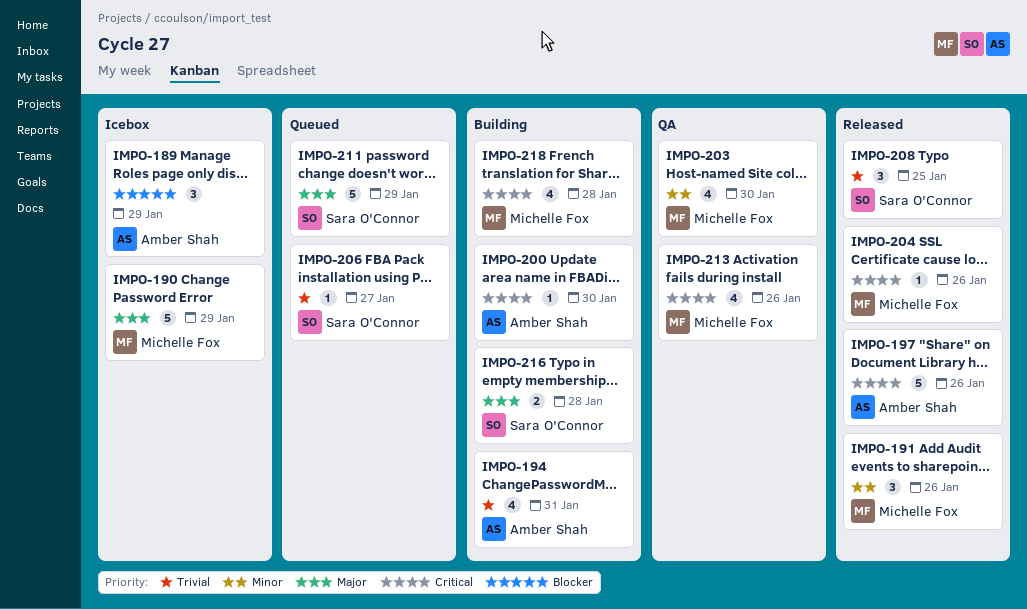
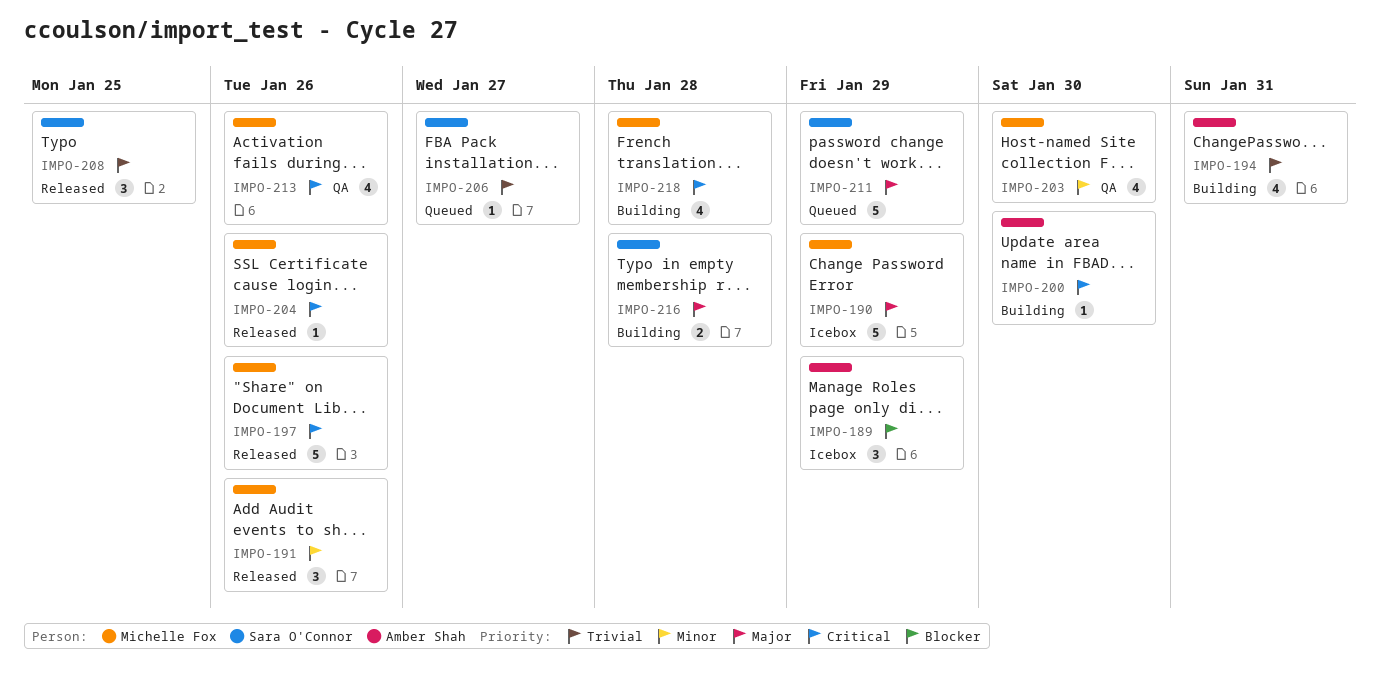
IMPO-197, owner: Amber Shah -> Michelle Fox

